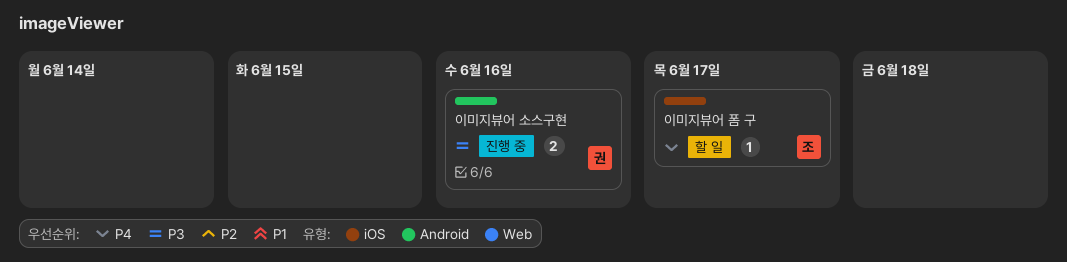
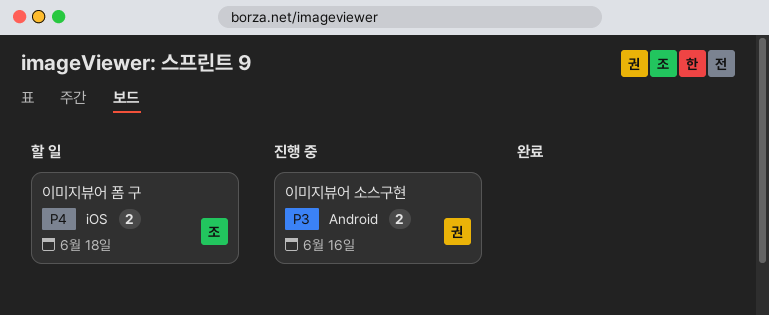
이미지뷰어 폼 구, estimate: 1 -> 2
이미지뷰어 폼 구, due: Jun 17 -> Jun 18

